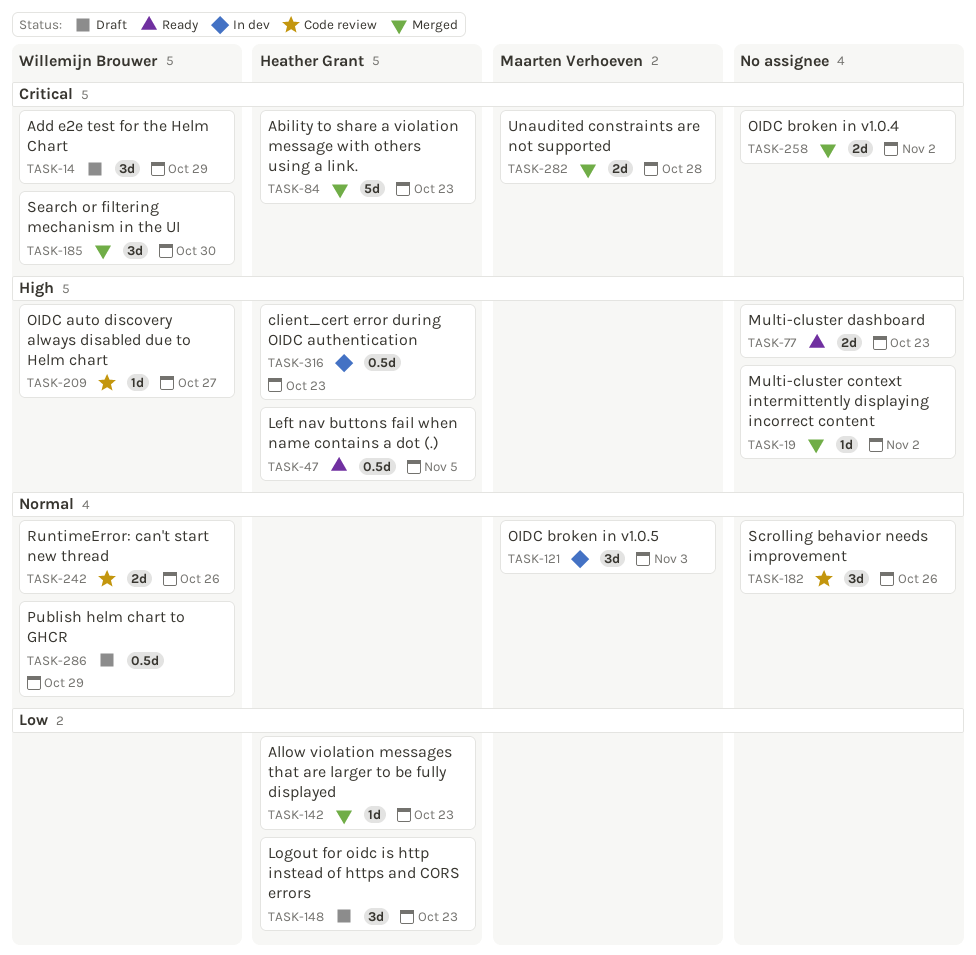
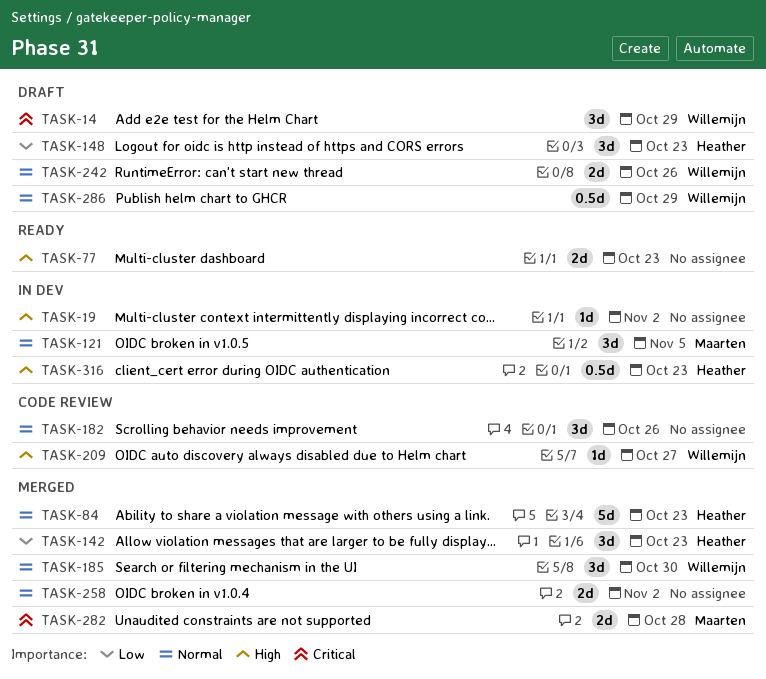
TASK-19, status: Merged -> In dev
TASK-47: present -> none
TASK-84, priority: Critical -> Normal
TASK-121, due: Nov 3 -> Nov 5
TASK-142, estimate: 1d -> 3d
TASK-185, priority: Critical -> Normal
TASK-242, status: Code review -> Draft
TASK-258, priority: Critical -> Normal

